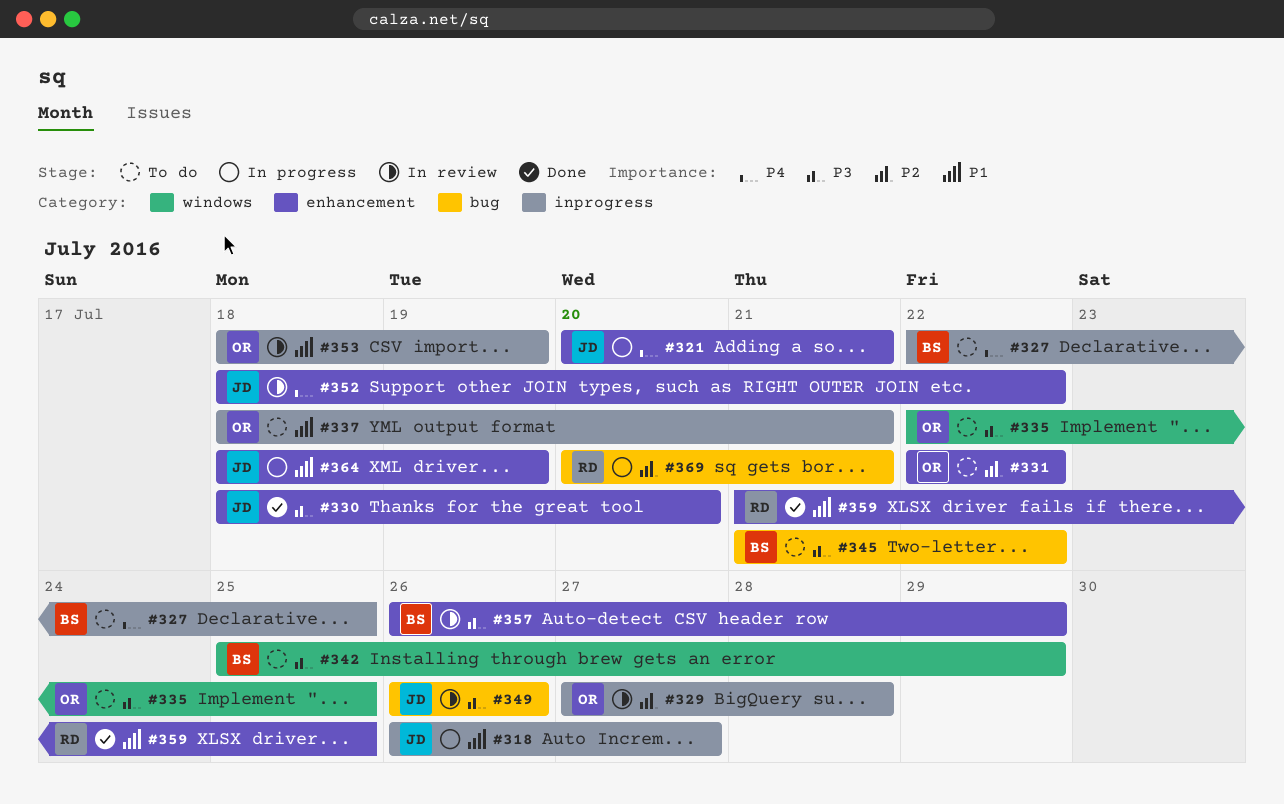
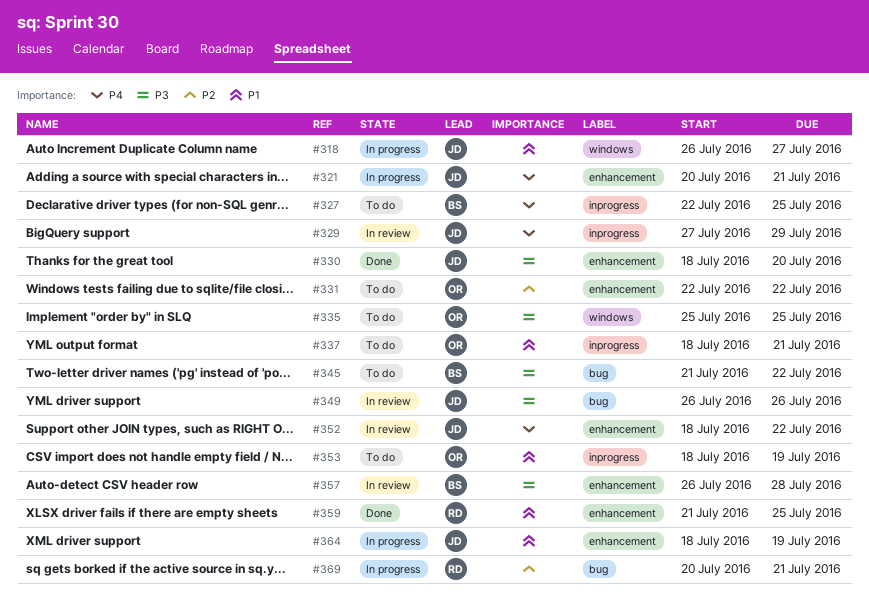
#318, label: inprogress -> windows
#329, owner: OR -> JD
#329, priority: P2 -> P4
#329, due: Jul 28 -> Jul 29
#335, start: Jul 22 -> Jul 25
#342: present -> none
#353, status: In review -> To do
#357, due: Jul 29 -> Jul 28

